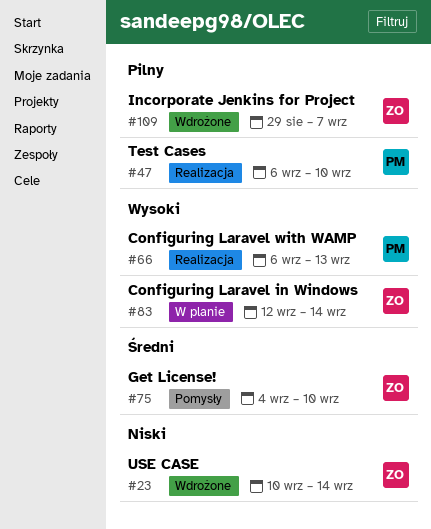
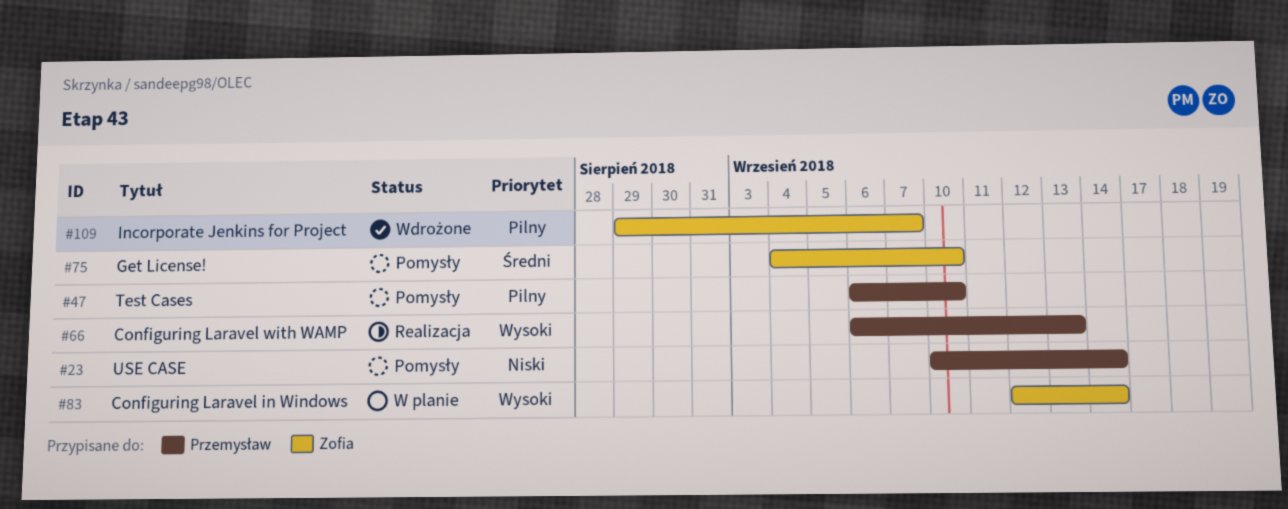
#23, status: Wdrożone -> Pomysły
#23, owner: Zofia -> Przemysław
#47, status: Realizacja -> Pomysły

